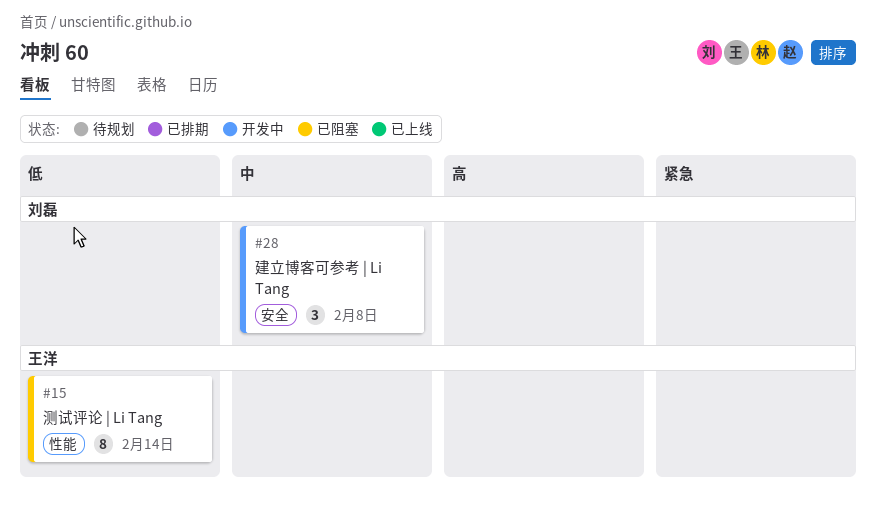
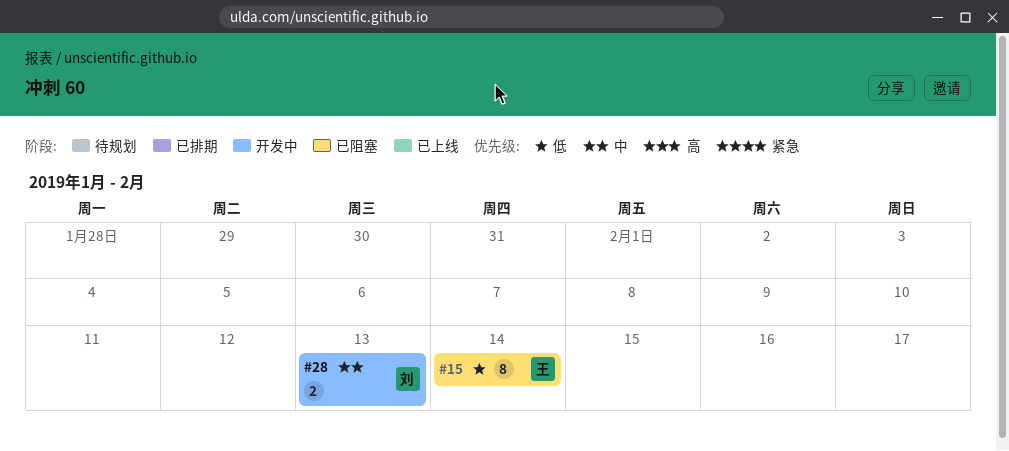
#28, estimate: 3 -> 2
#28, due: Feb 8 -> Feb 13

